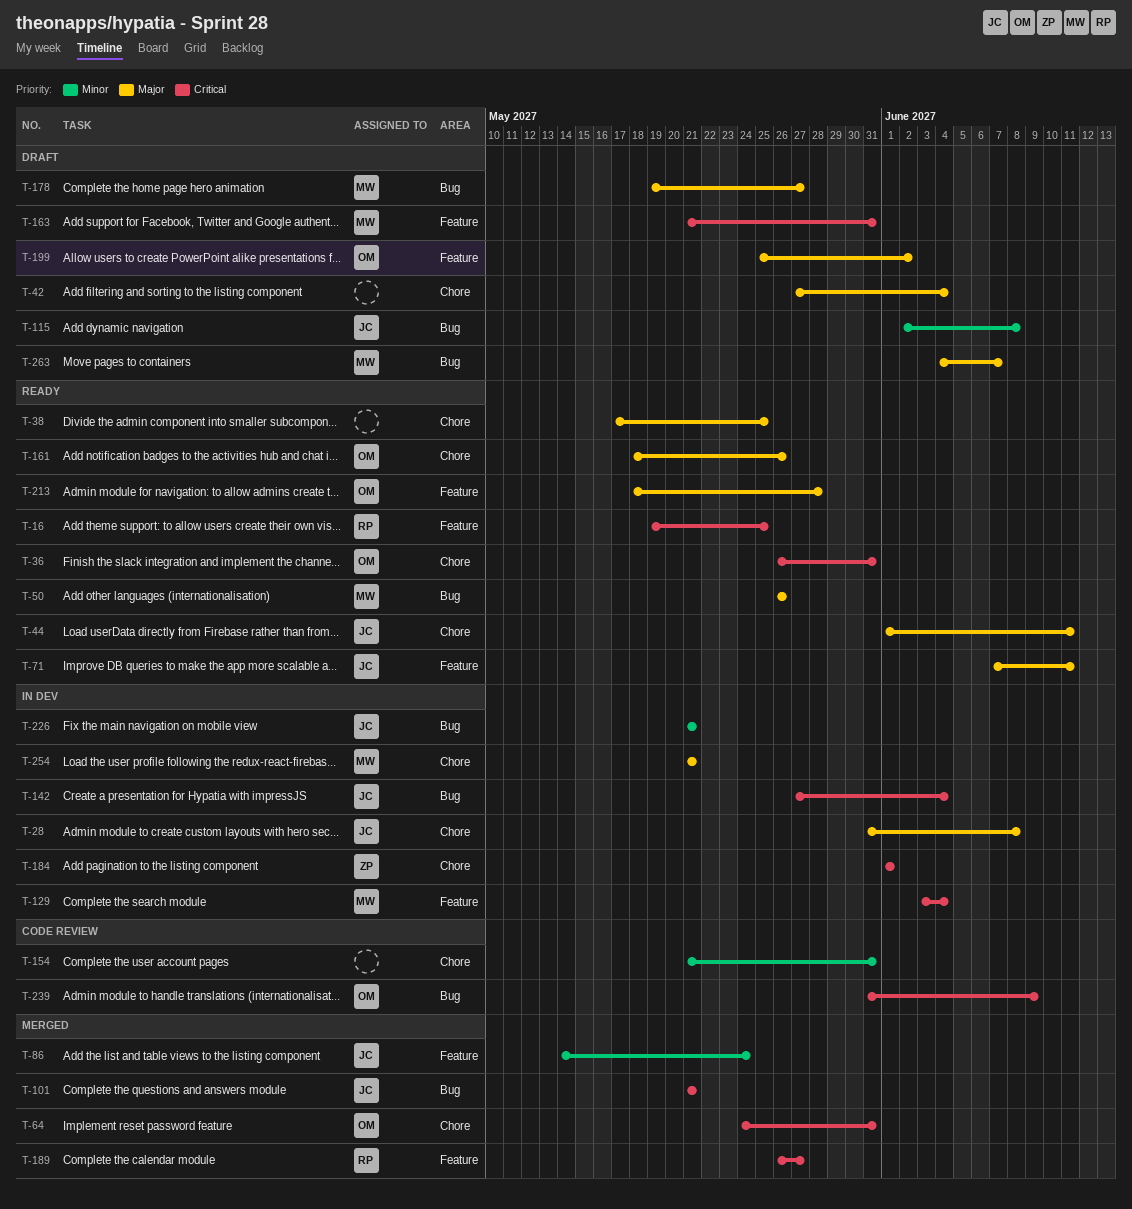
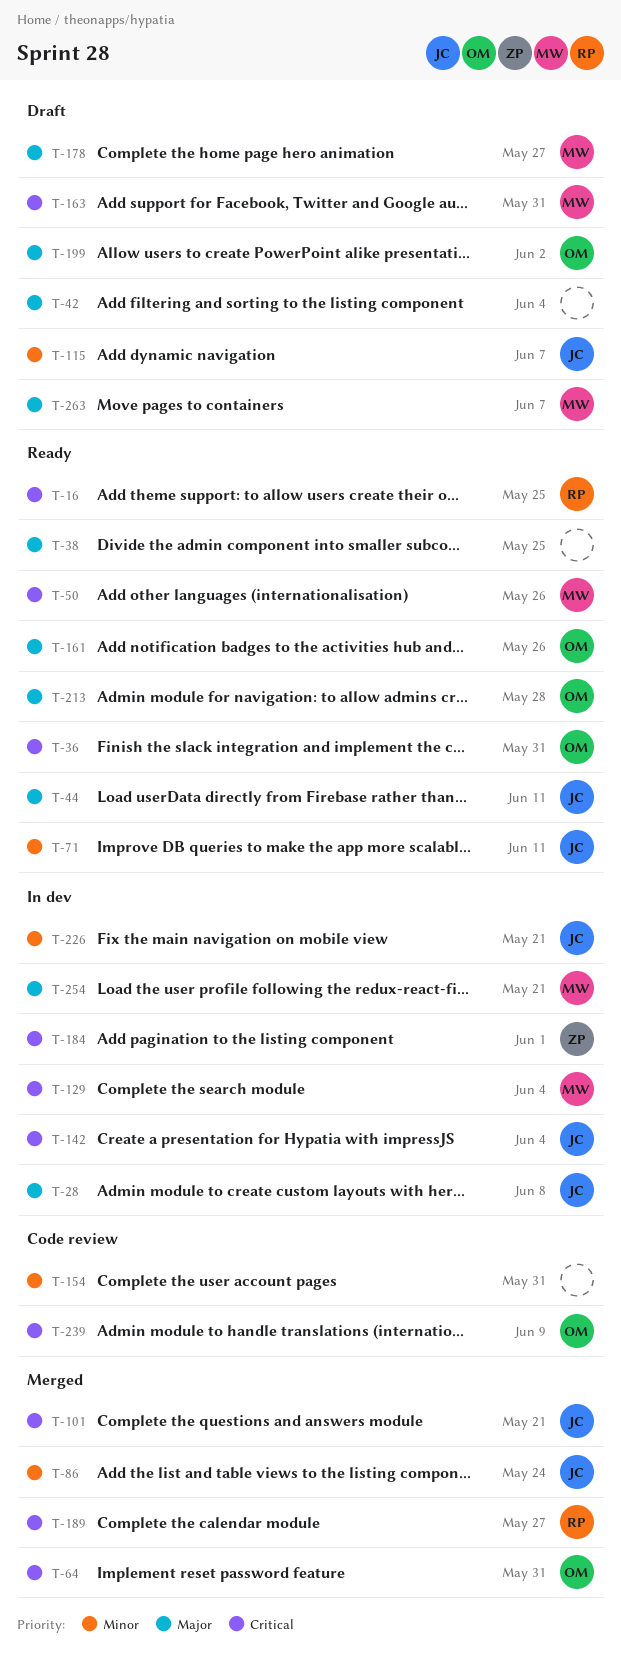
T-50, priority: Major -> Critical
T-71, priority: Major -> Minor
T-115, due: Jun 8 -> Jun 7

